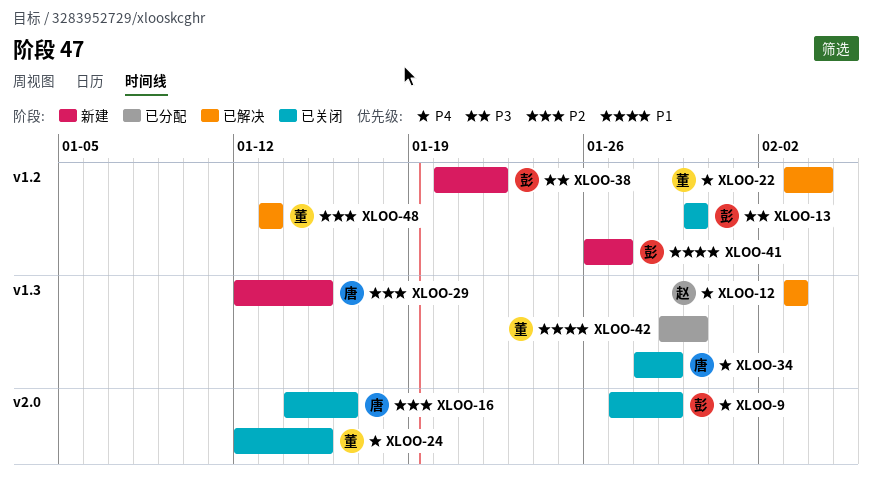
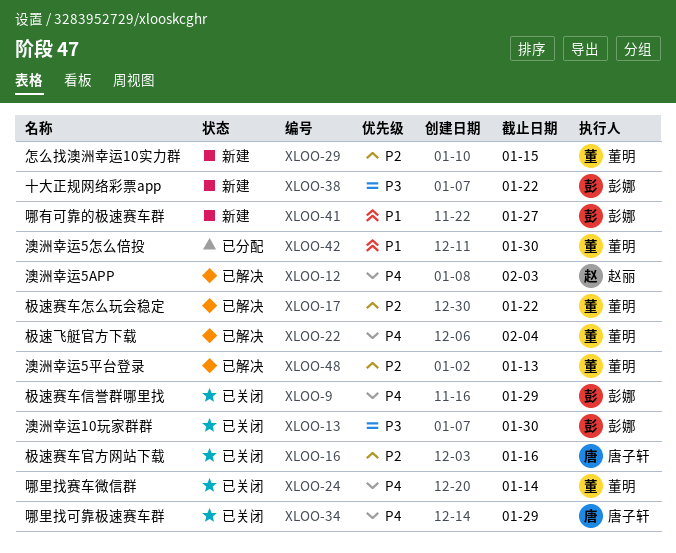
XLOO-17: none -> present
XLOO-24, due: Jan 15 -> Jan 14
XLOO-29, owner: 唐子轩 -> 董明

